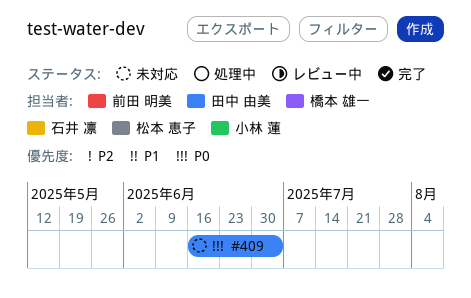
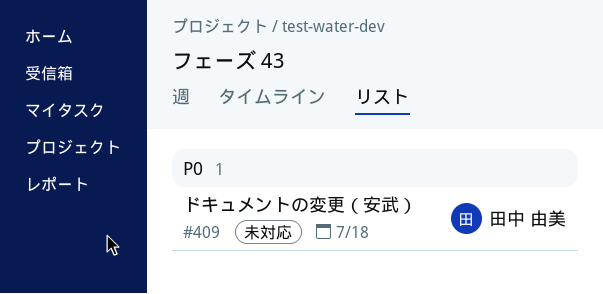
#409, due: Jul 4 -> Jul 18

